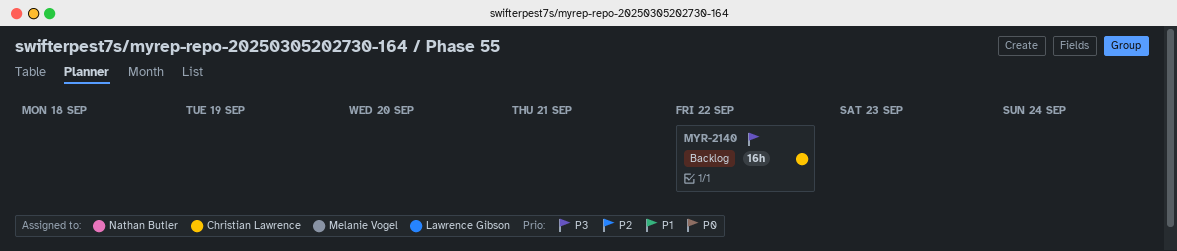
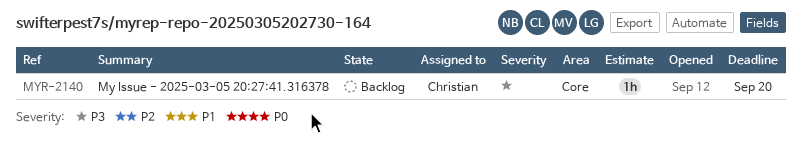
MYR-2140, estimate: 16h -> 1h
MYR-2140, due: Sep 22 -> Sep 20

